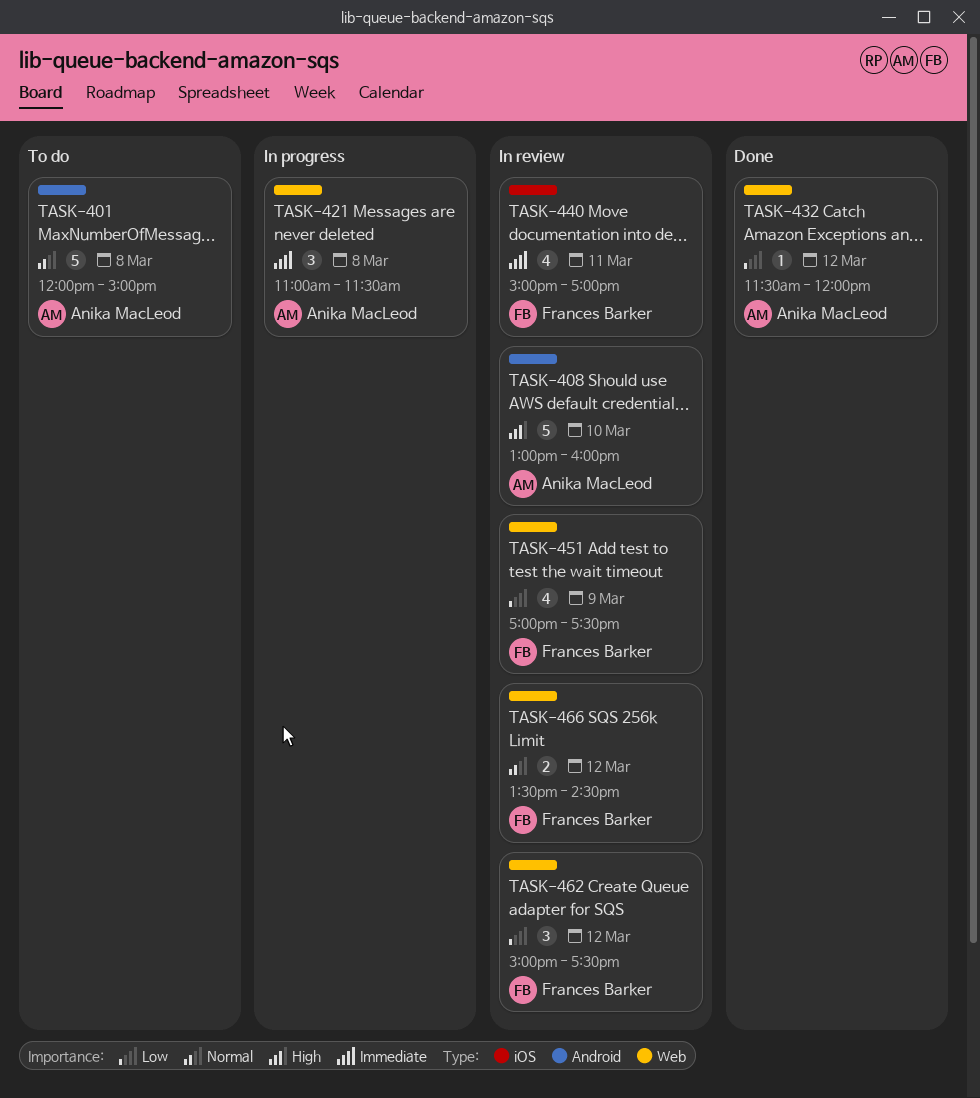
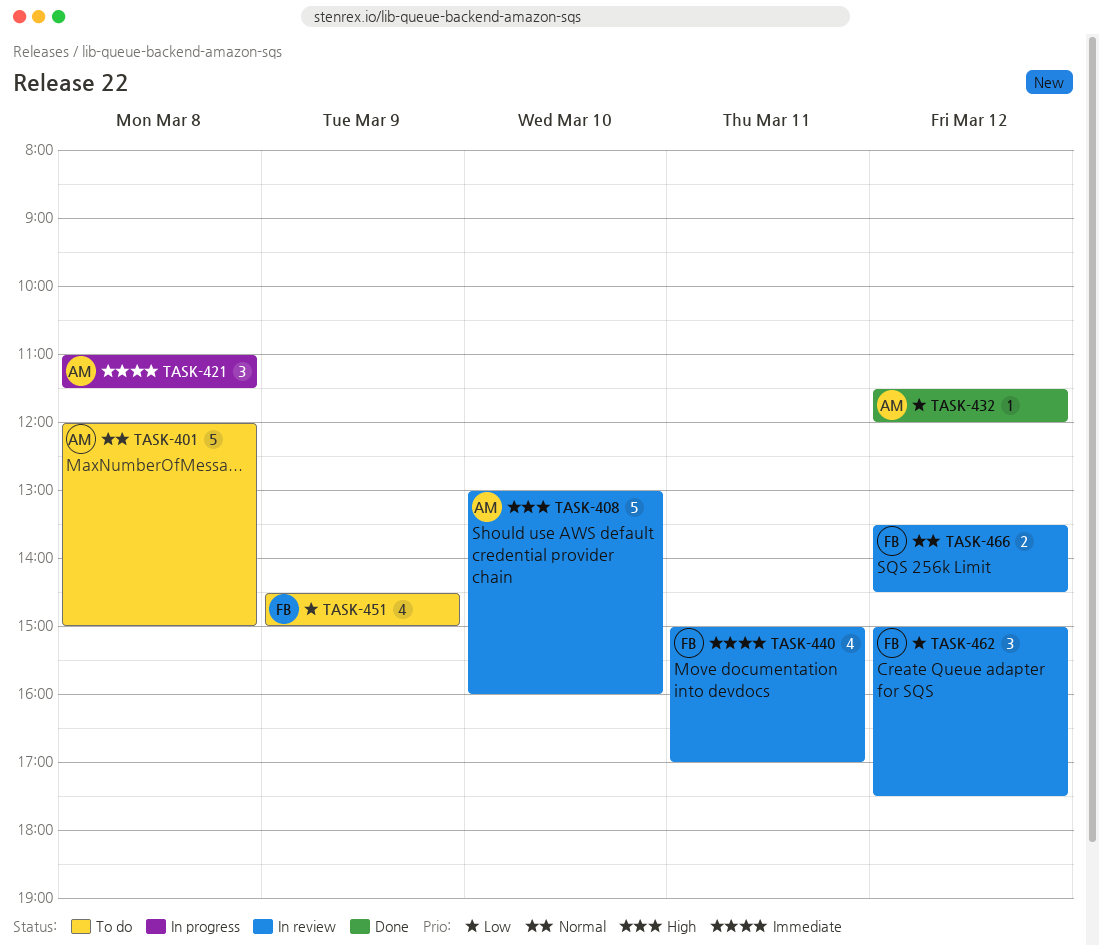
TASK-451, status: In review -> To do
TASK-451, begins: 17:00 -> 14:30
TASK-451, ends: 17:30 -> 15:00

